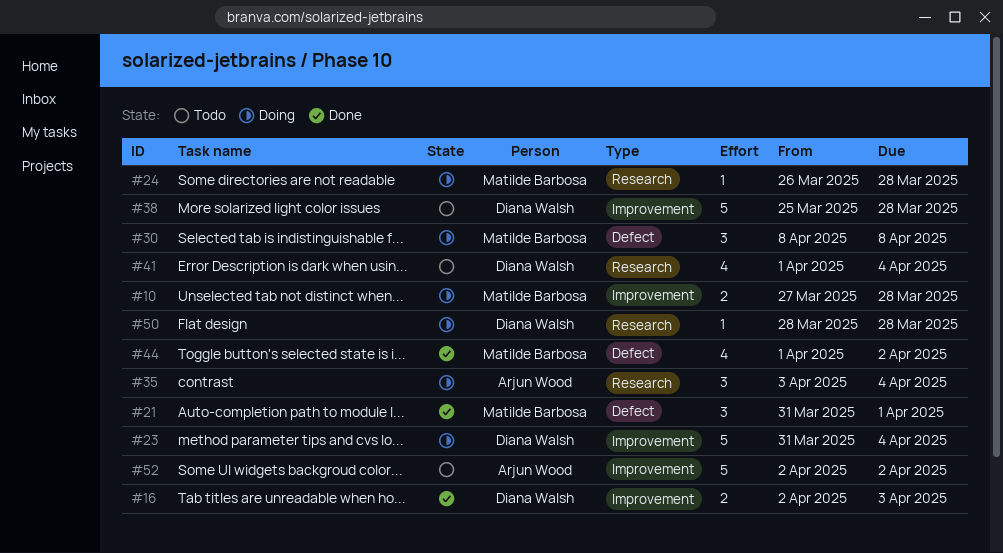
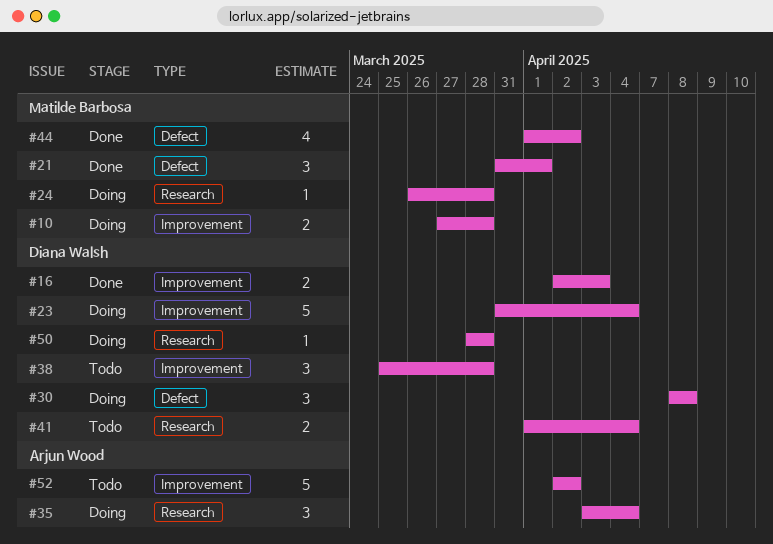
#30, owner: Matilde Barbosa -> Diana Walsh
#38, estimate: 5 -> 3
#41, estimate: 4 -> 2

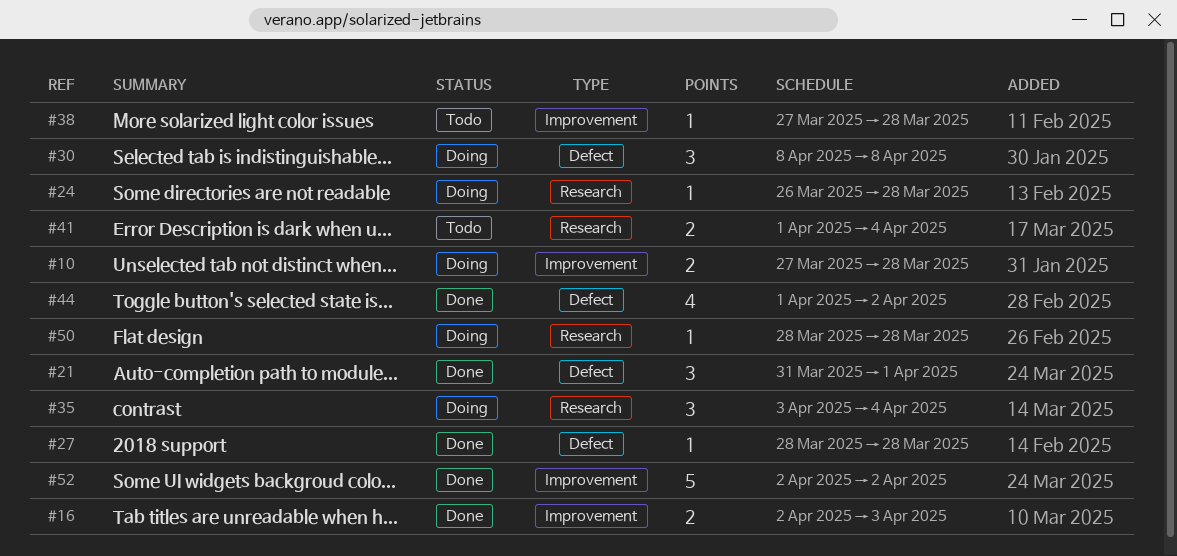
#23: present -> none
#27: none -> present
#38, estimate: 3 -> 1
#38, start: Mar 25 -> Mar 27
#52, status: Todo -> Done

